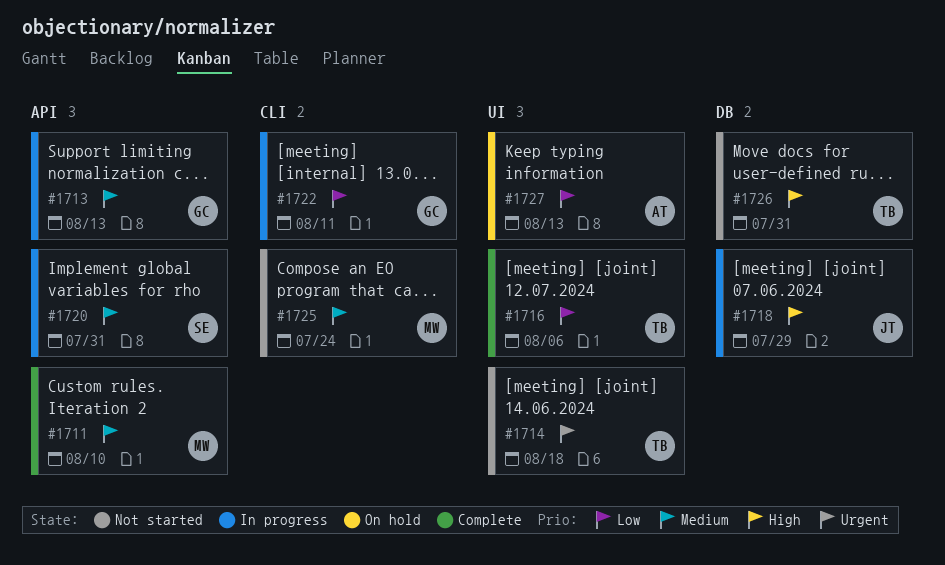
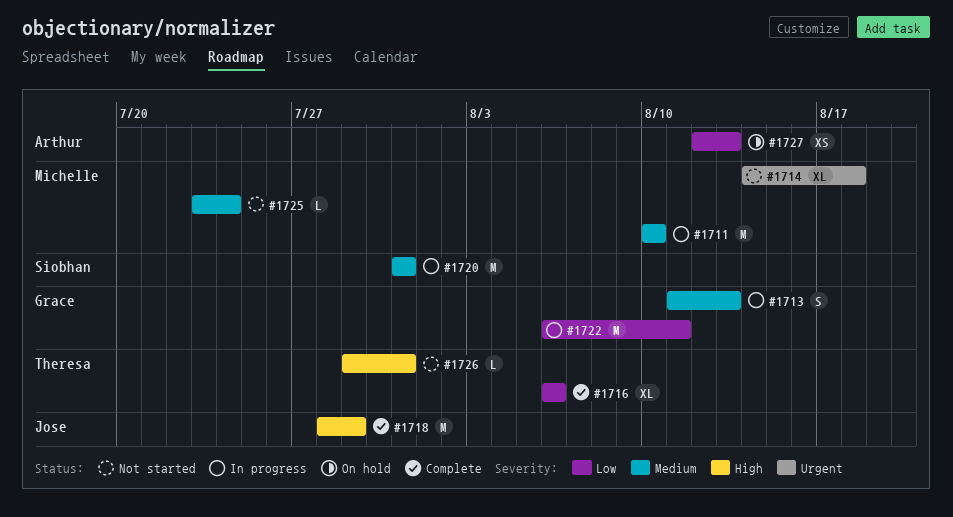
#1711, status: Complete -> In progress
#1714, owner: Theresa -> Michelle
#1718, status: In progress -> Complete

